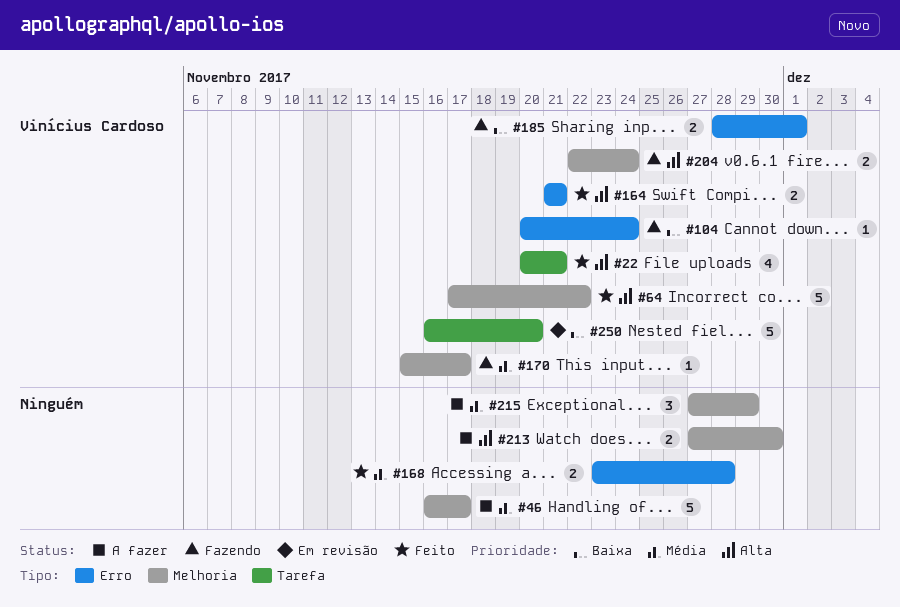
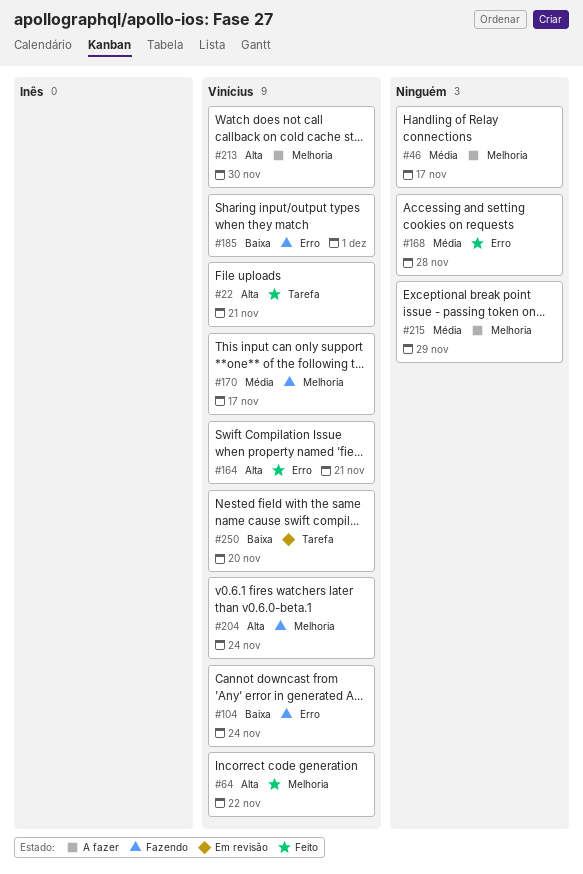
#213, owner: none -> Vinícius Cardoso

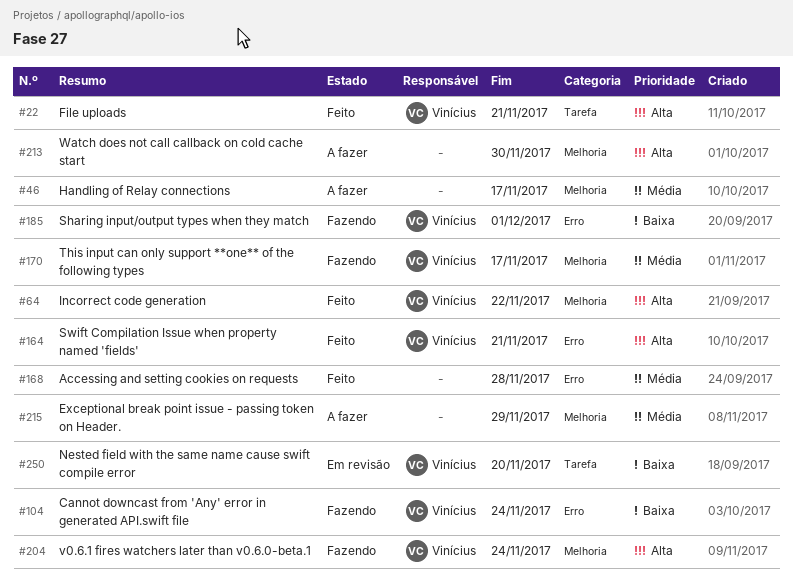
#213, owner: Vinícius -> none

